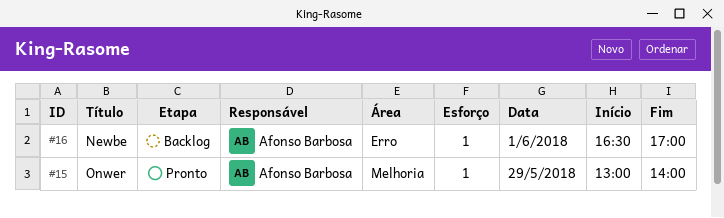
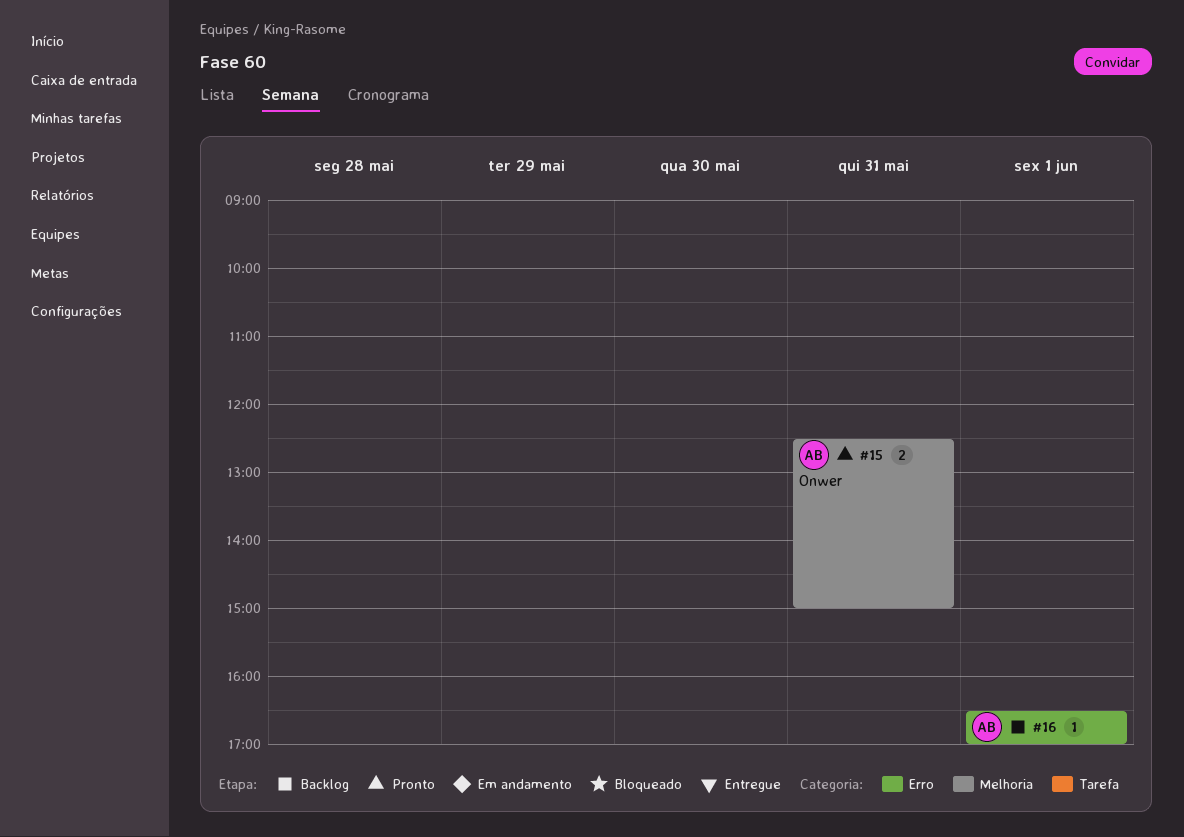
#15, estimate: 1 -> 2
#15, day: May 29 -> May 31
#15, begins: 13:00 -> 12:30
#15, ends: 14:00 -> 15:00

